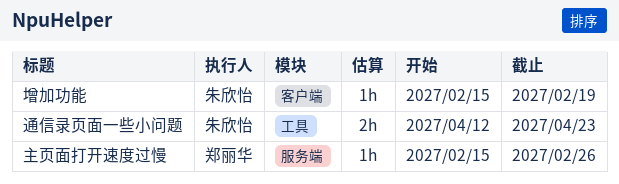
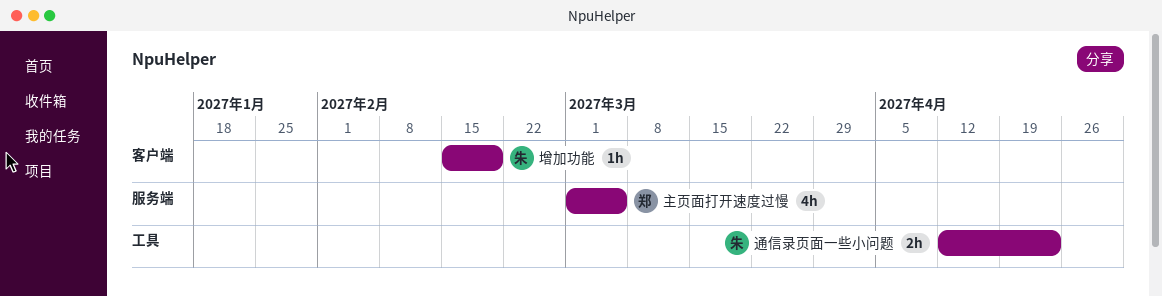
主页面打开速度过慢, estimate: 1h -> 4h
主页面打开速度过慢, start: Feb 15 -> Mar 1
主页面打开速度过慢, due: Feb 26 -> Mar 5

